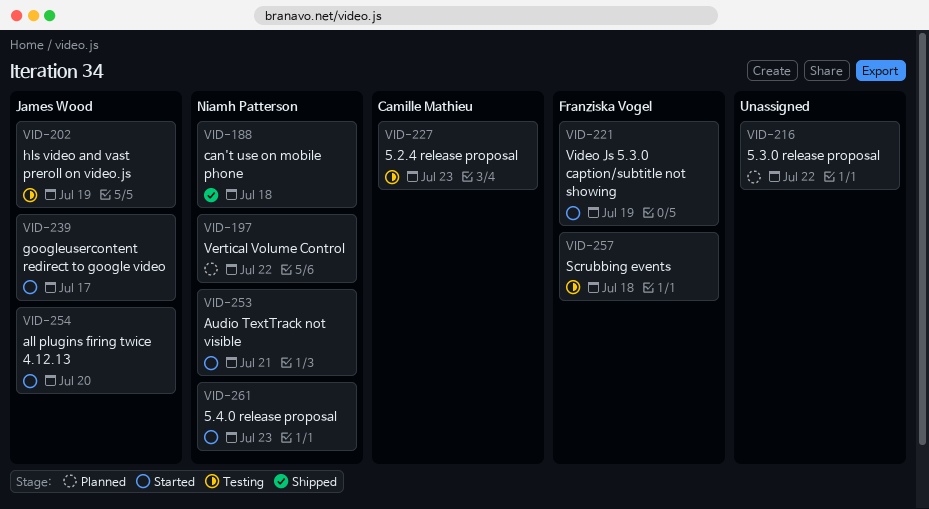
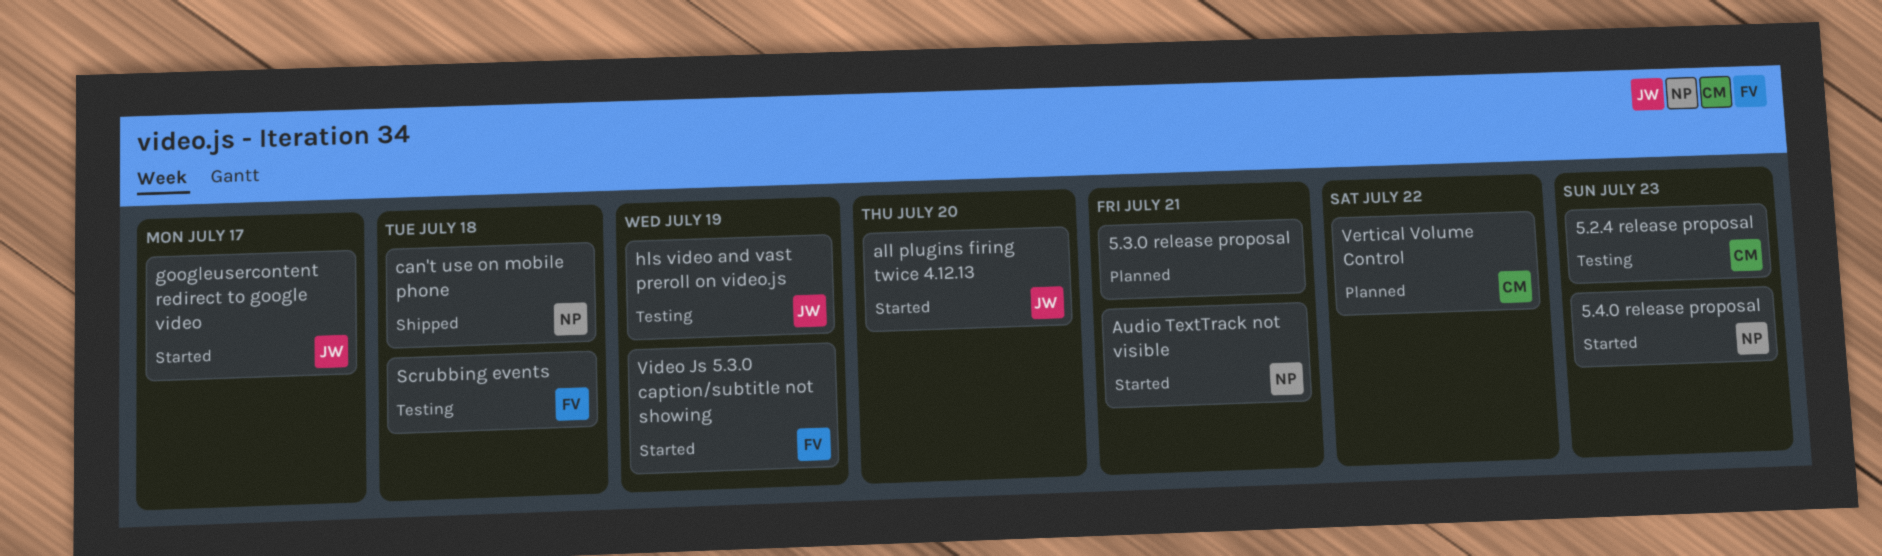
5.3.0 release proposal, due: Jul 22 -> Jul 21
Vertical Volume Control, owner: Niamh Patterson -> Camille Mathieu

